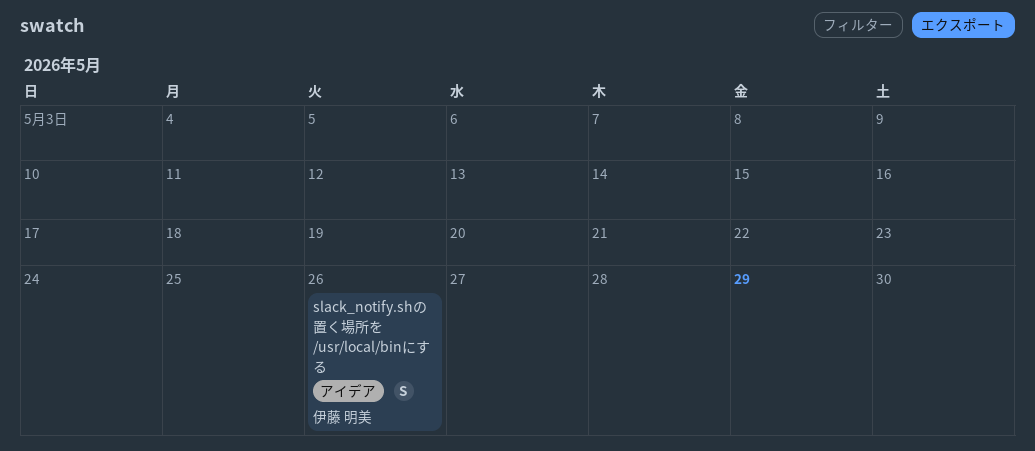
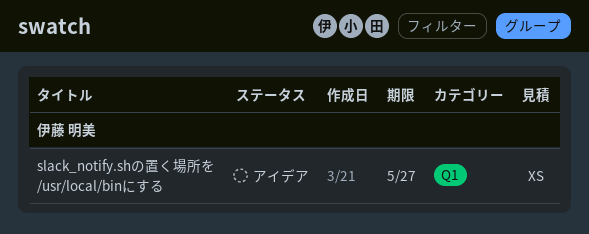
slack_notify.shの置く場所を /usr/local/binにする, estimate: S -> XS
slack_notify.shの置く場所を /usr/local/binにする, due: May 26 -> May 27

